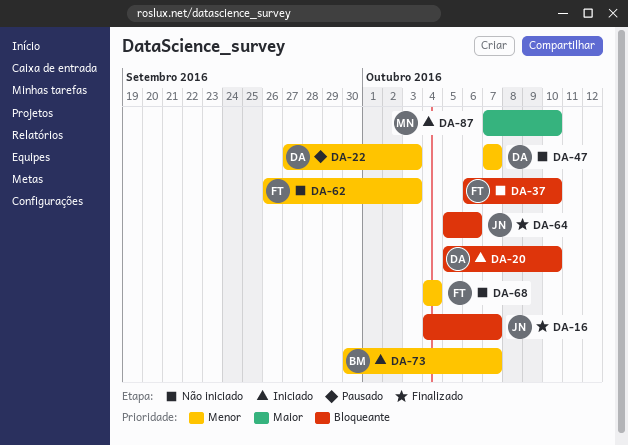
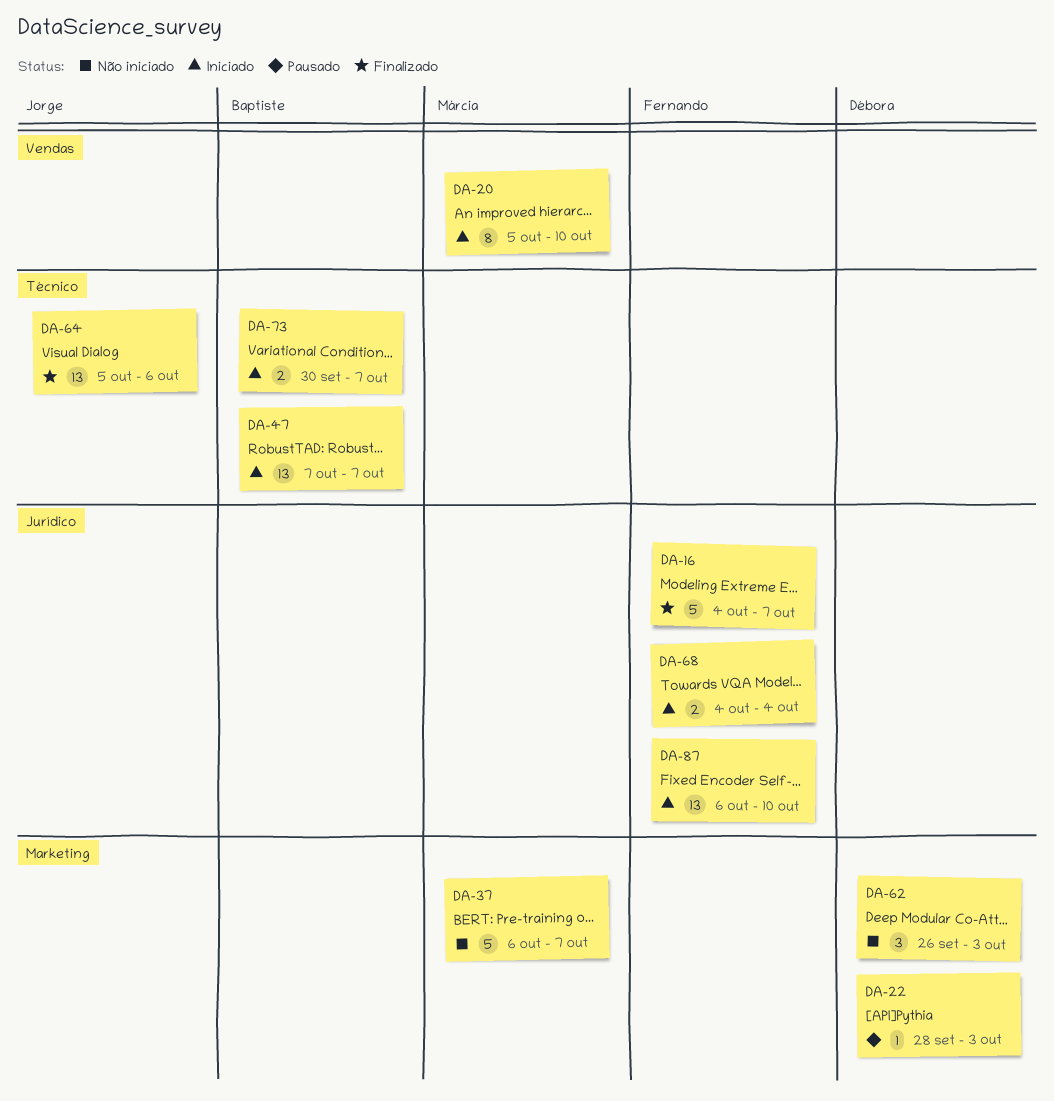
DA-16, owner: Jorge -> Fernando
DA-20, owner: Débora -> Márcia
DA-22, start: Sep 27 -> Sep 28
DA-37, owner: Fernando -> Márcia
DA-37, due: Oct 10 -> Oct 7
DA-47, status: Não iniciado -> Iniciado
DA-47, owner: Débora -> Baptiste
DA-62, owner: Fernando -> Débora
DA-68, status: Não iniciado -> Iniciado
DA-87, owner: Márcia -> Fernando
DA-87, start: Oct 7 -> Oct 6

